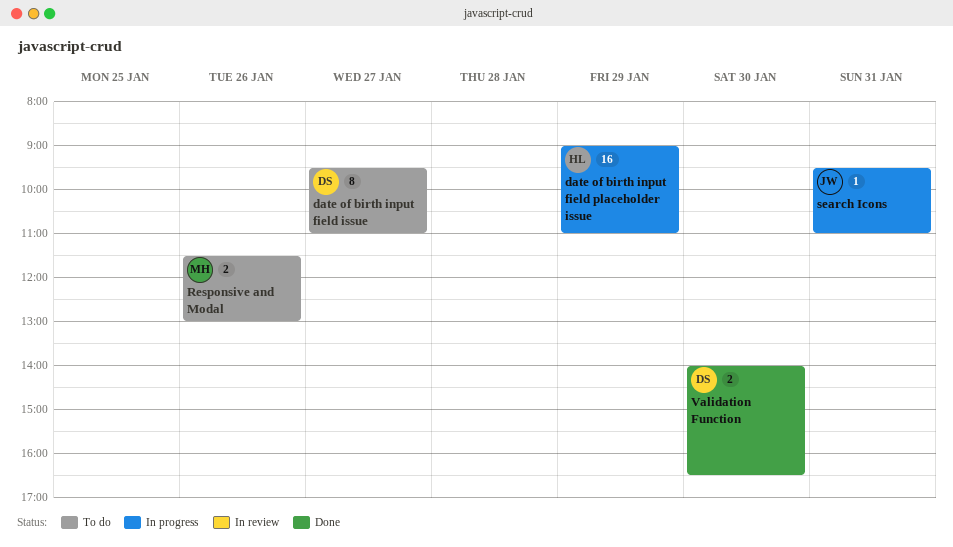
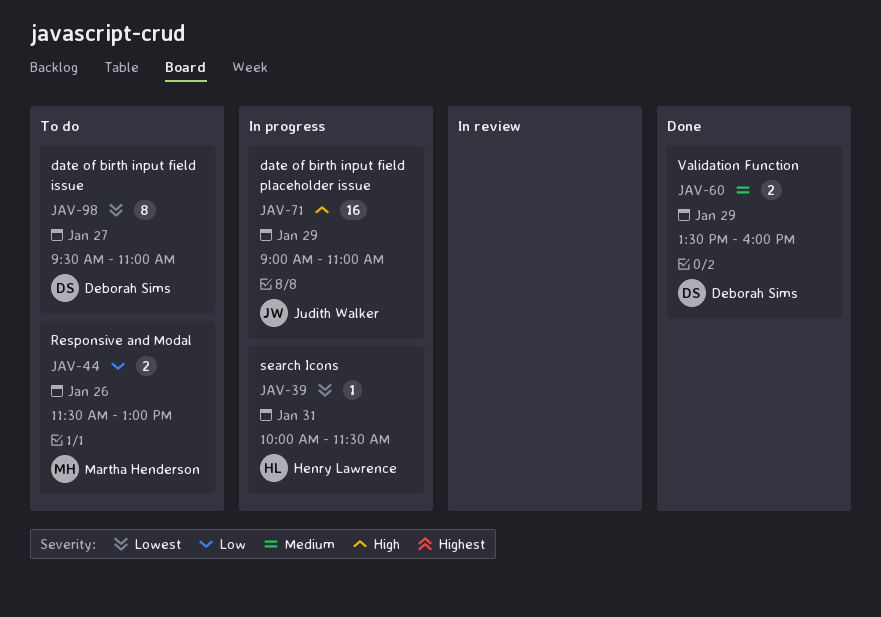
date of birth input field placeholder issue, owner: Henry Lawrence -> Judith Walker
search Icons, owner: Judith Walker -> Henry Lawrence
search Icons, begins: 09:30 -> 10:00
search Icons, ends: 11:00 -> 11:30
Validation Function, day: Jan 30 -> Jan 29
Validation Function, begins: 14:00 -> 13:30
Validation Function, ends: 16:30 -> 16:00

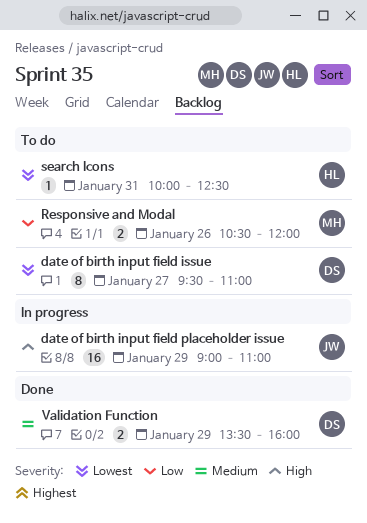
Responsive and Modal, begins: 11:30 -> 10:30
Responsive and Modal, ends: 13:00 -> 12:00
search Icons, status: In progress -> To do
search Icons, ends: 11:30 -> 12:30

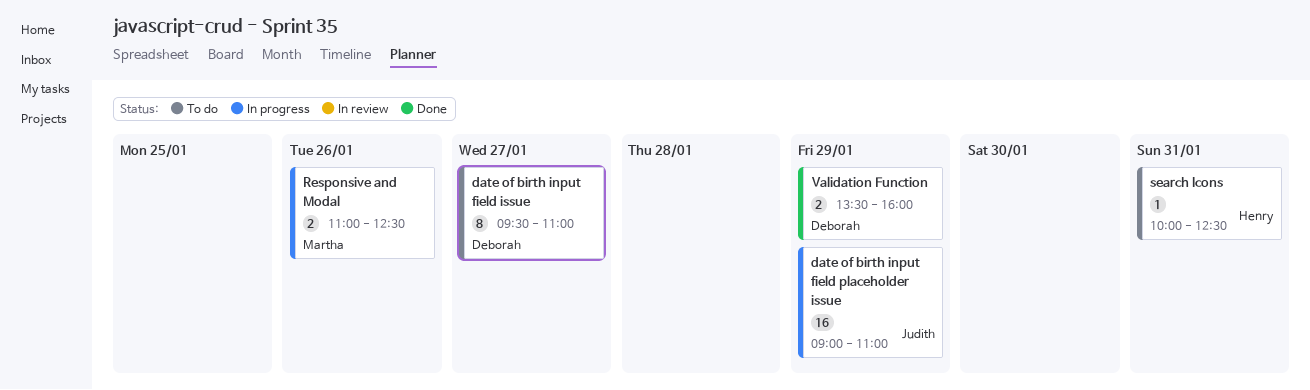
Responsive and Modal, status: To do -> In progress
Responsive and Modal, begins: 10:30 -> 11:00
Responsive and Modal, ends: 12:00 -> 12:30

